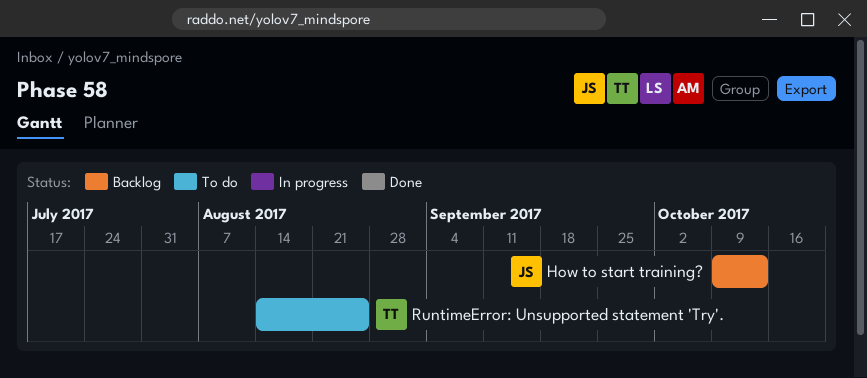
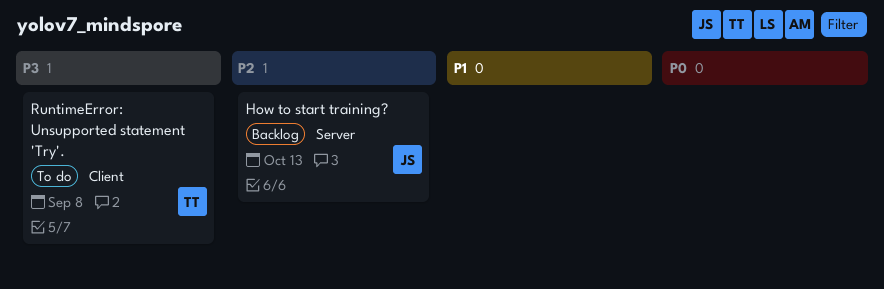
RuntimeError: Unsupported statement 'Try'., due: Aug 25 -> Sep 8

